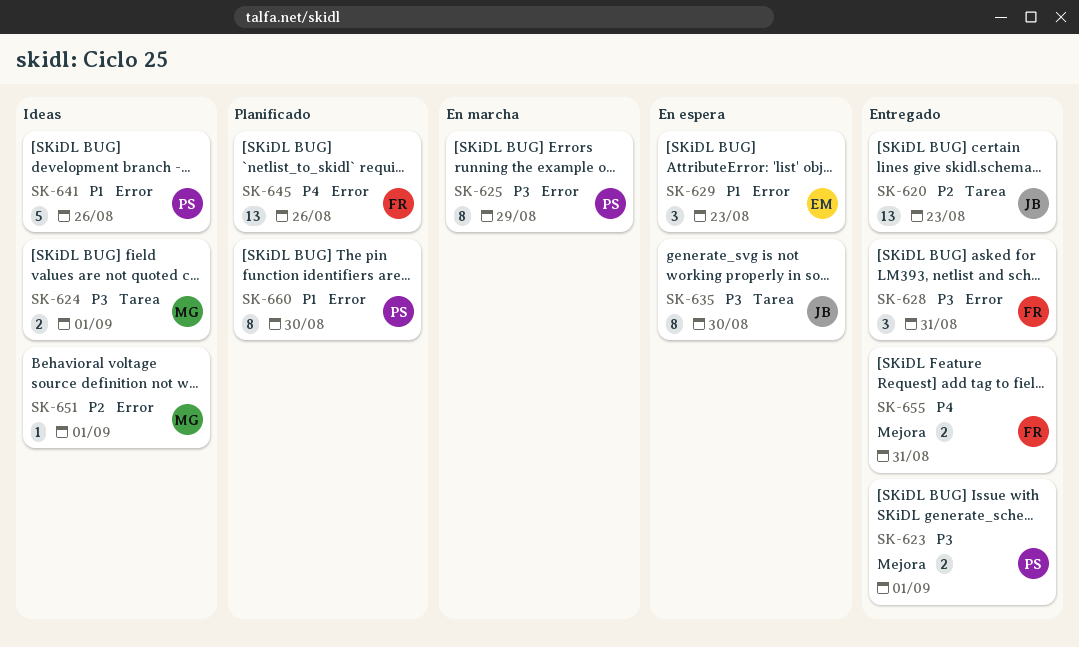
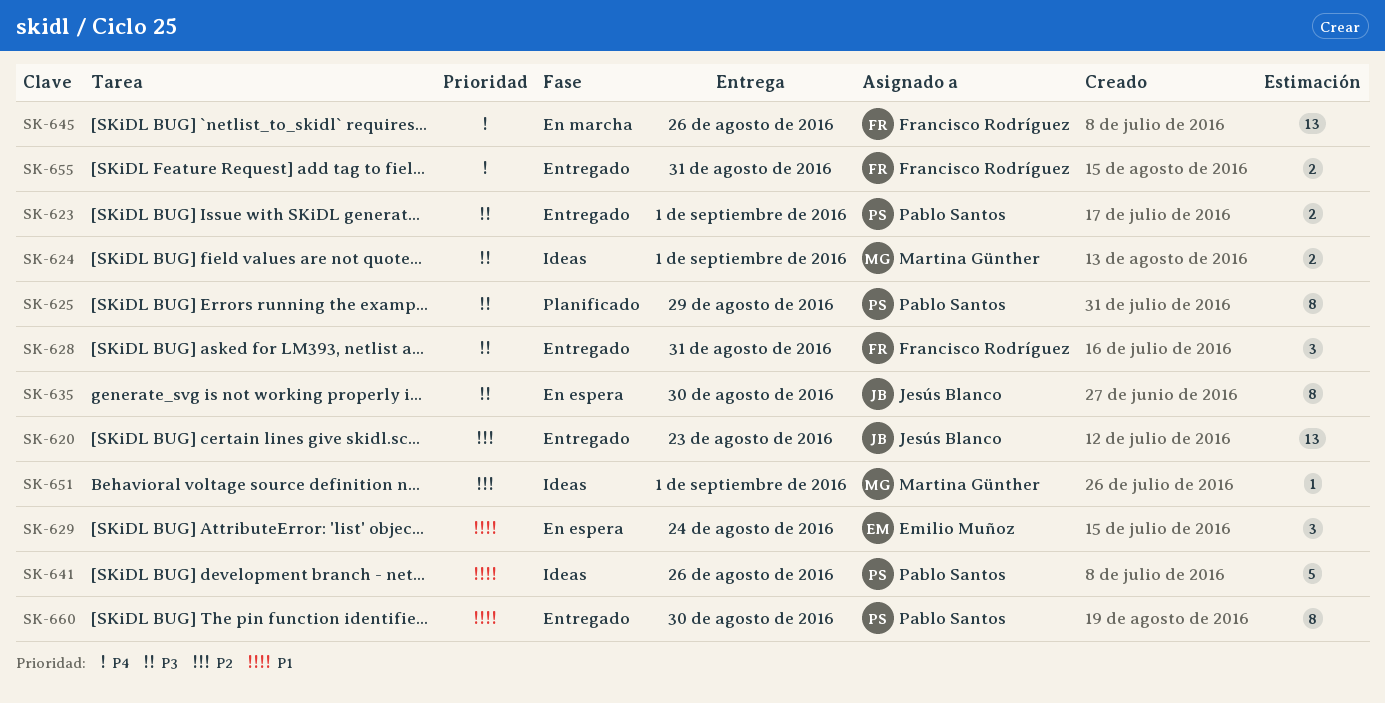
SK-625, status: En marcha -> Planificado
SK-629, due: Aug 23 -> Aug 24
SK-645, status: Planificado -> En marcha
SK-660, status: Planificado -> Entregado

